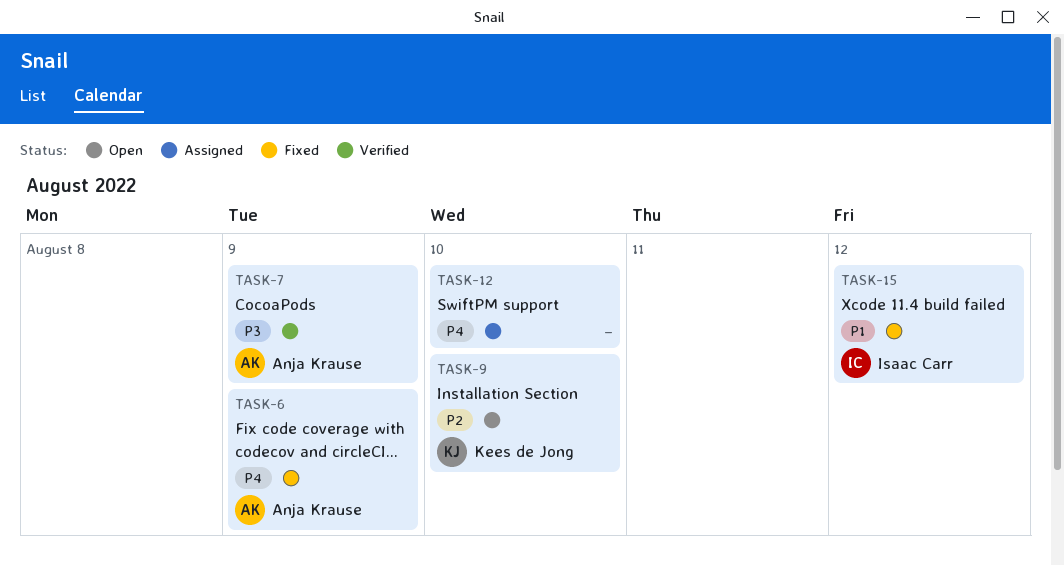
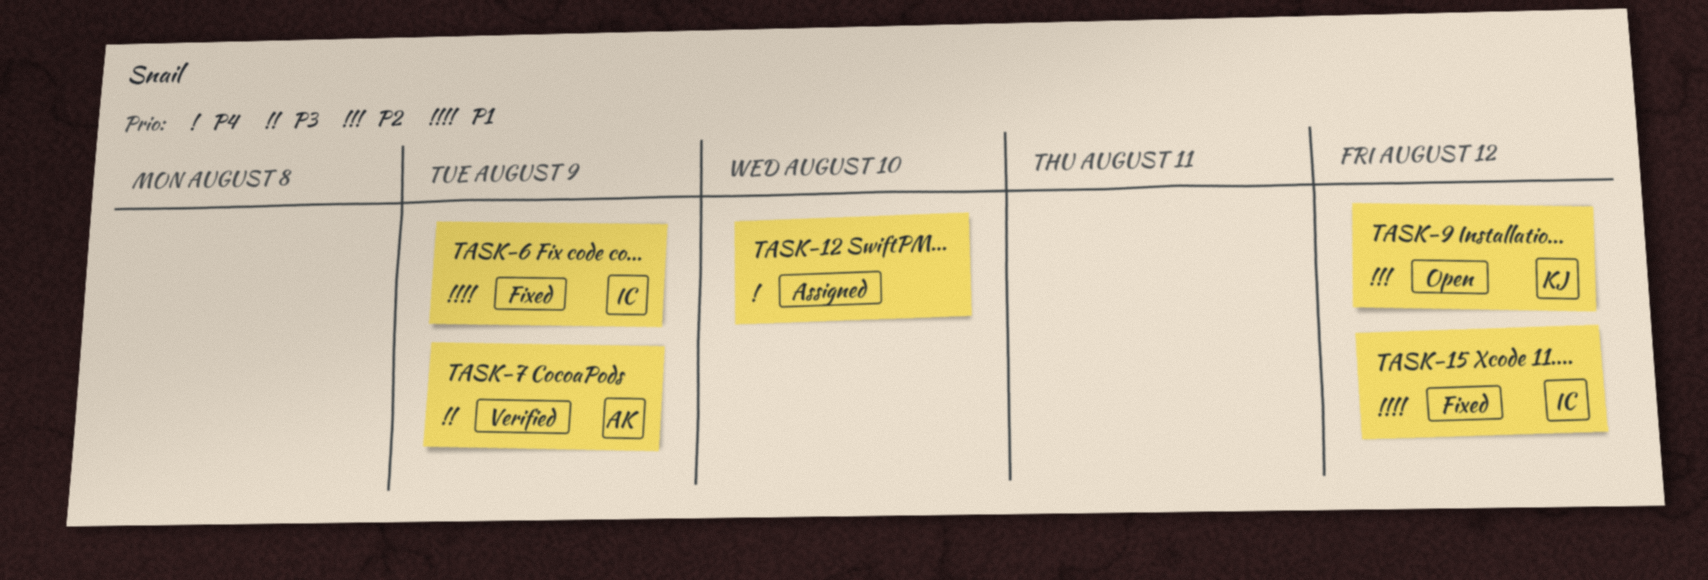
TASK-6, owner: Anja Krause -> Isaac Carr
TASK-6, priority: P4 -> P1
TASK-9, due: Aug 10 -> Aug 12

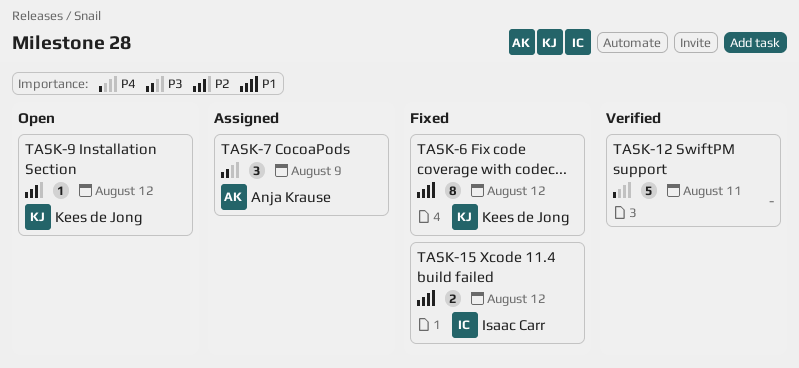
TASK-6, owner: Isaac Carr -> Kees de Jong
TASK-6, due: Aug 9 -> Aug 12
TASK-7, status: Verified -> Assigned
TASK-12, status: Assigned -> Verified
TASK-12, due: Aug 10 -> Aug 11

